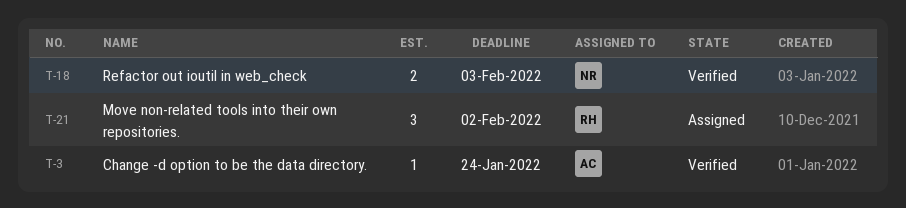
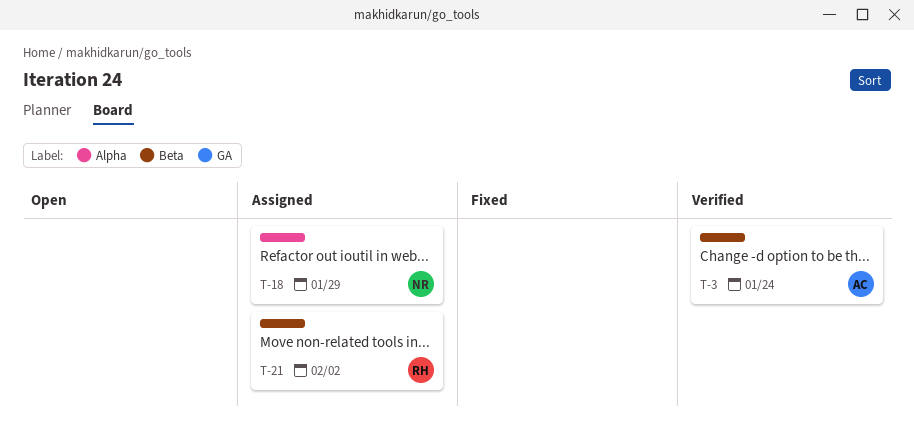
T-18, status: Verified -> Assigned
T-18, due: Feb 3 -> Jan 29

